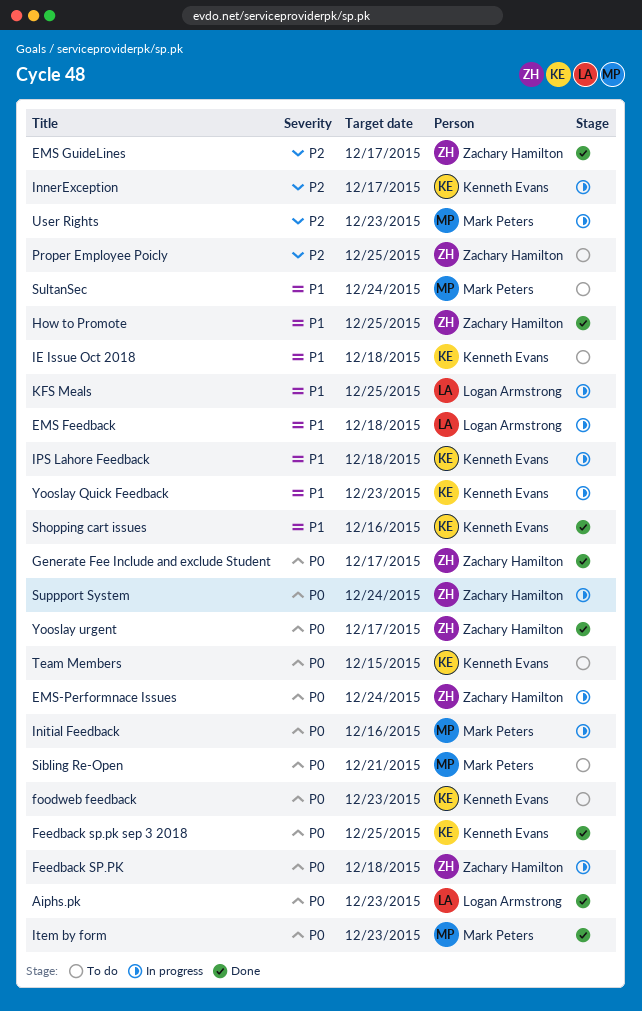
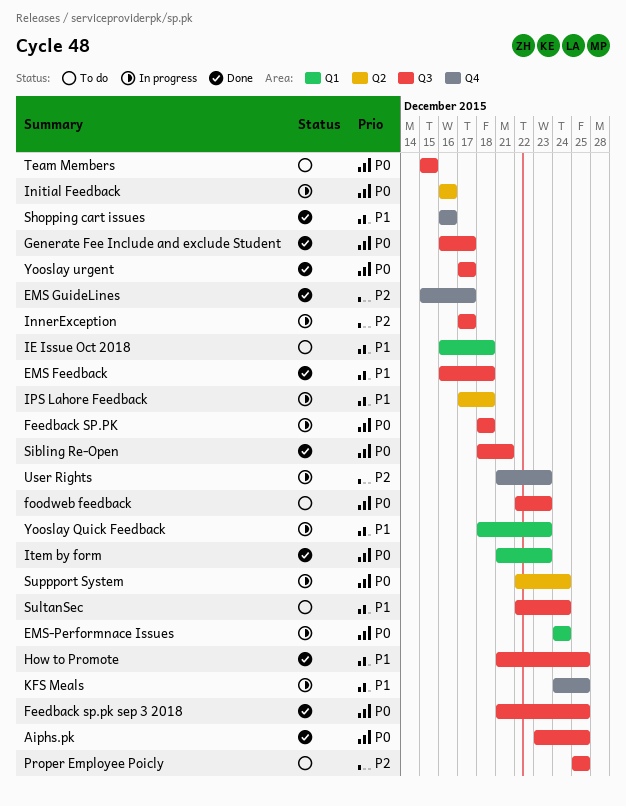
Aiphs.pk, due: Dec 23 -> Dec 25
EMS Feedback, status: In progress -> Done
Sibling Re-Open, status: To do -> Done

